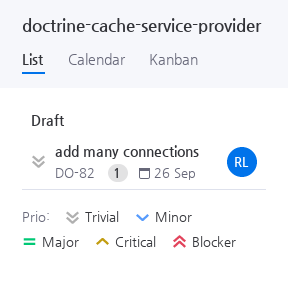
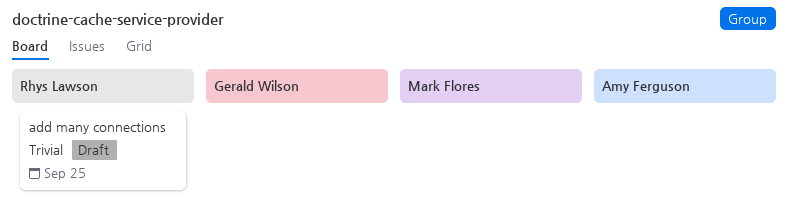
add many connections, due: Sep 26 -> Sep 25

